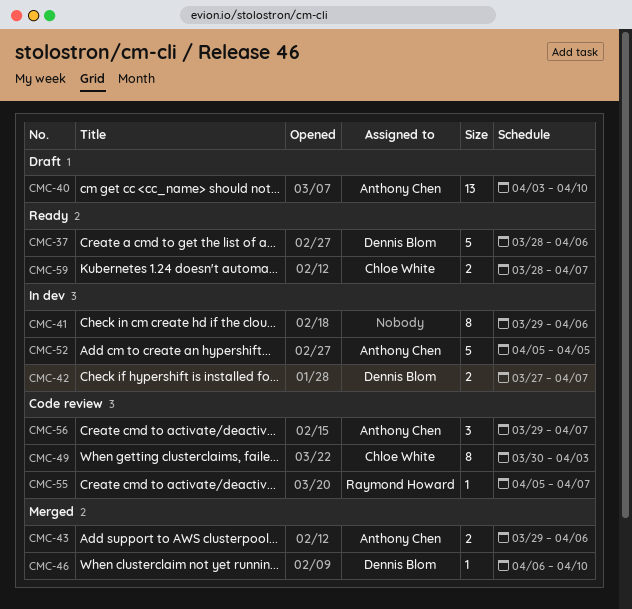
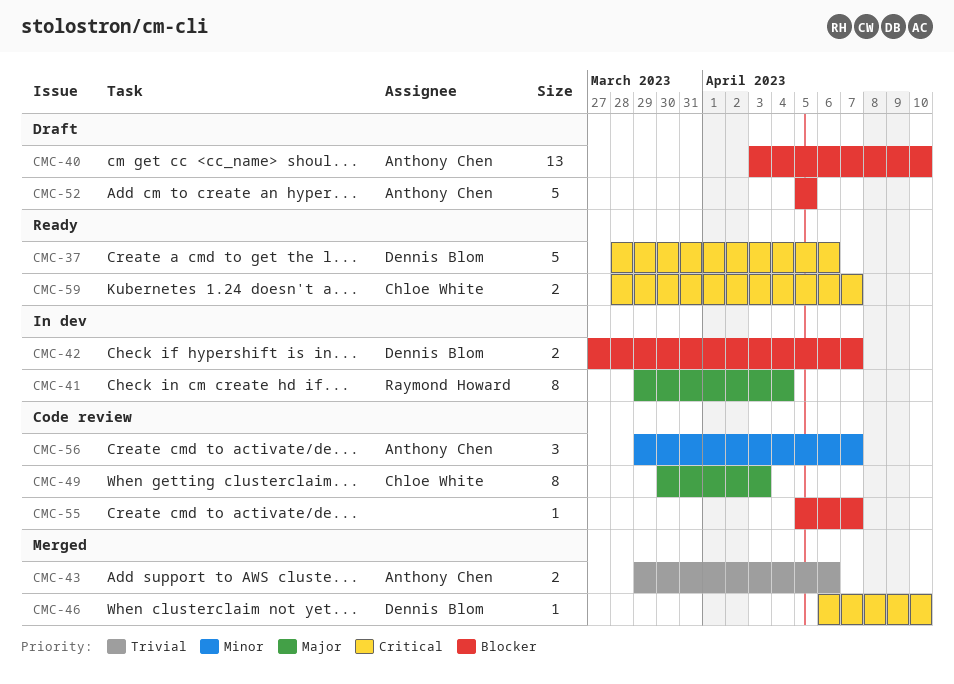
CMC-41, owner: none -> Raymond Howard
CMC-41, due: Apr 6 -> Apr 4
CMC-52, status: In dev -> Draft
CMC-55, owner: Raymond Howard -> none

